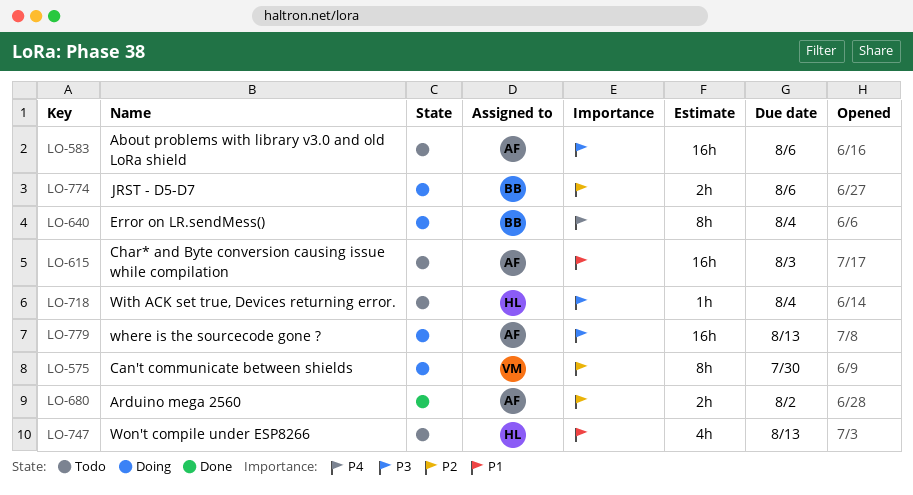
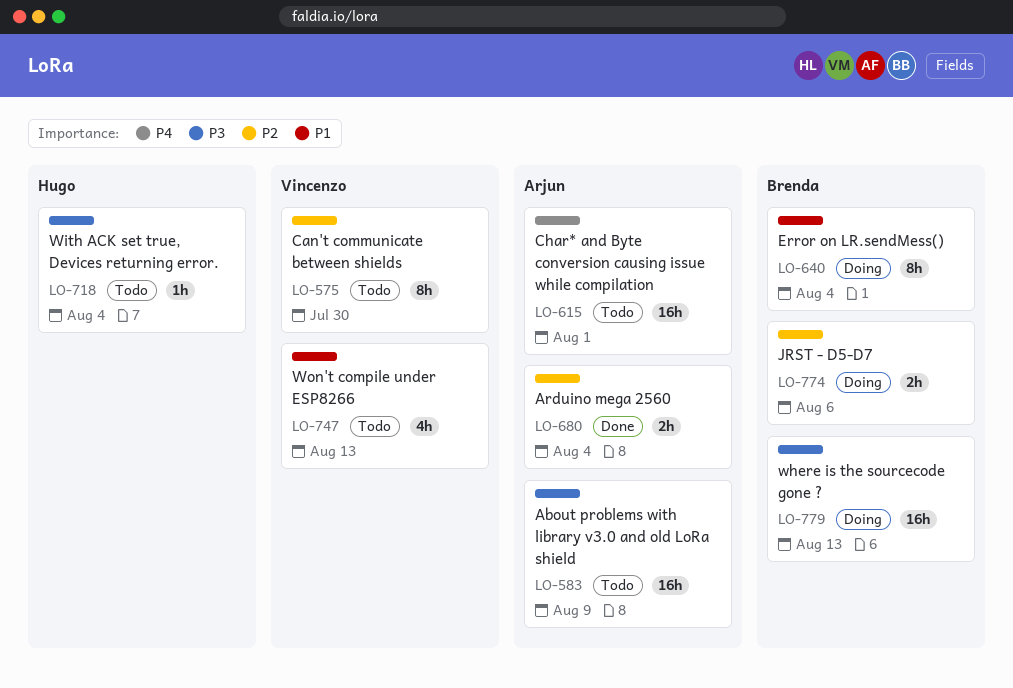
LO-575, status: Doing -> Todo
LO-583, due: Aug 6 -> Aug 9
LO-615, priority: P1 -> P4
LO-615, due: Aug 3 -> Aug 1
LO-640, priority: P4 -> P1
LO-680, due: Aug 2 -> Aug 4
LO-747, owner: Hugo -> Vincenzo
LO-779, owner: Arjun -> Brenda

